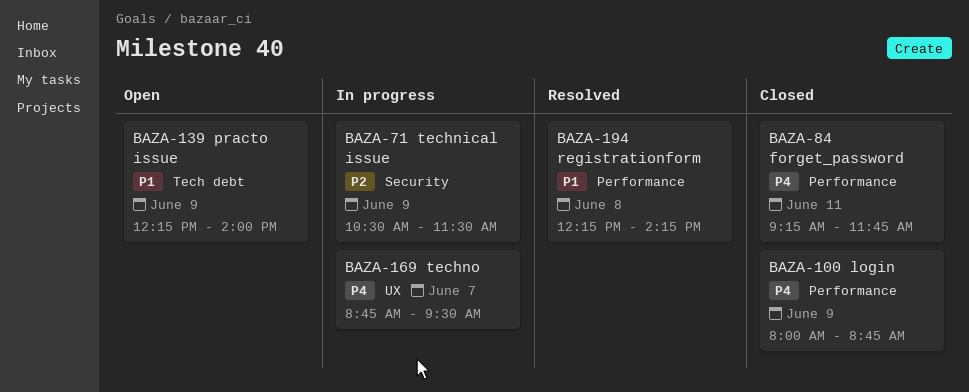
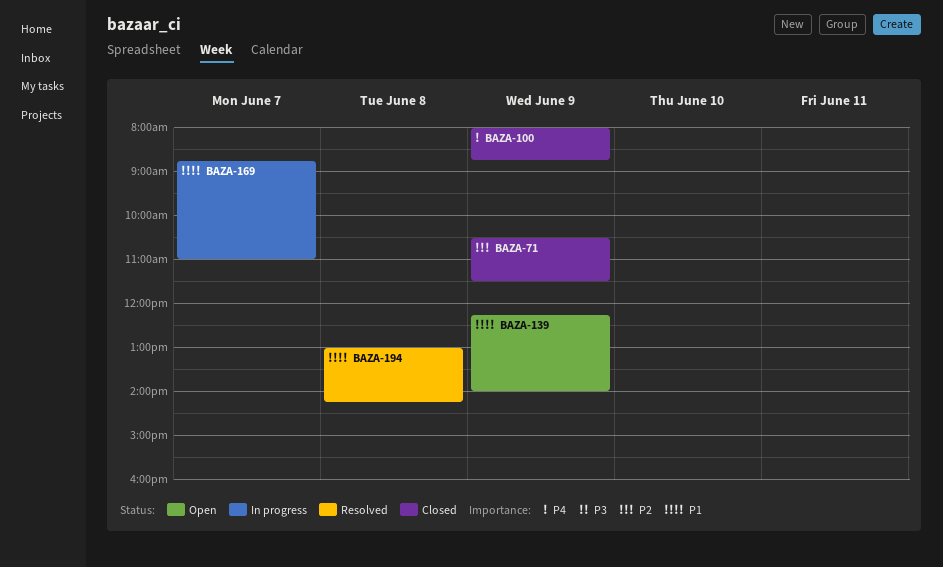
BAZA-71, status: In progress -> Closed
BAZA-84: present -> none
BAZA-169, priority: P4 -> P1
BAZA-169, ends: 09:30 -> 11:00
BAZA-194, begins: 12:15 -> 13:00

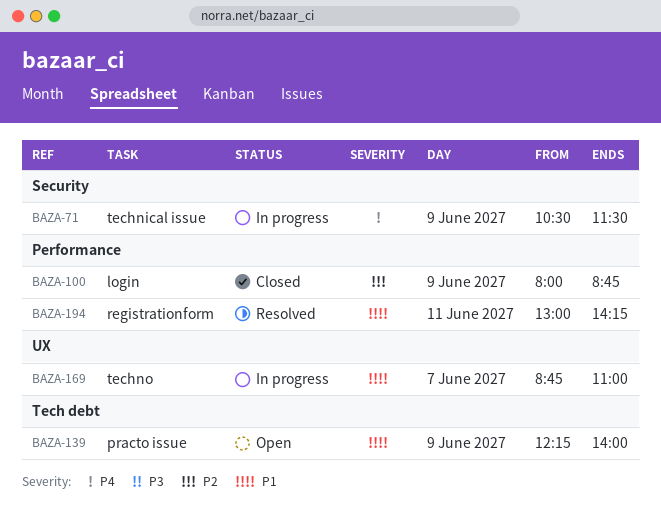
BAZA-71, status: Closed -> In progress
BAZA-71, priority: P2 -> P4
BAZA-100, priority: P4 -> P2
BAZA-194, day: Jun 8 -> Jun 11

